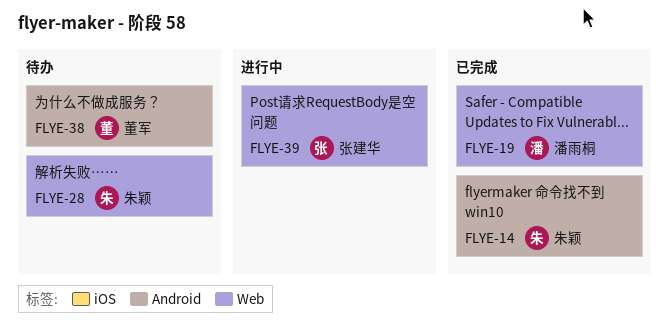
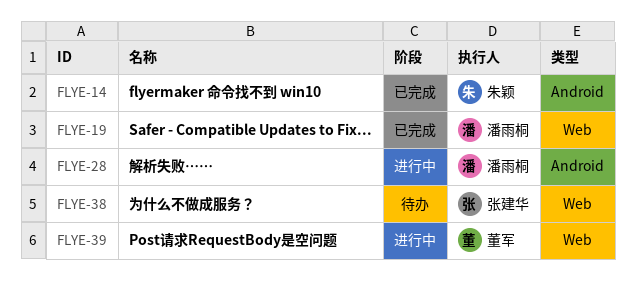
FLYE-28, status: 待办 -> 进行中
FLYE-28, owner: 朱颖 -> 潘雨桐
FLYE-28, label: Web -> Android
FLYE-38, owner: 董军 -> 张建华
FLYE-38, label: Android -> Web
FLYE-39, owner: 张建华 -> 董军

